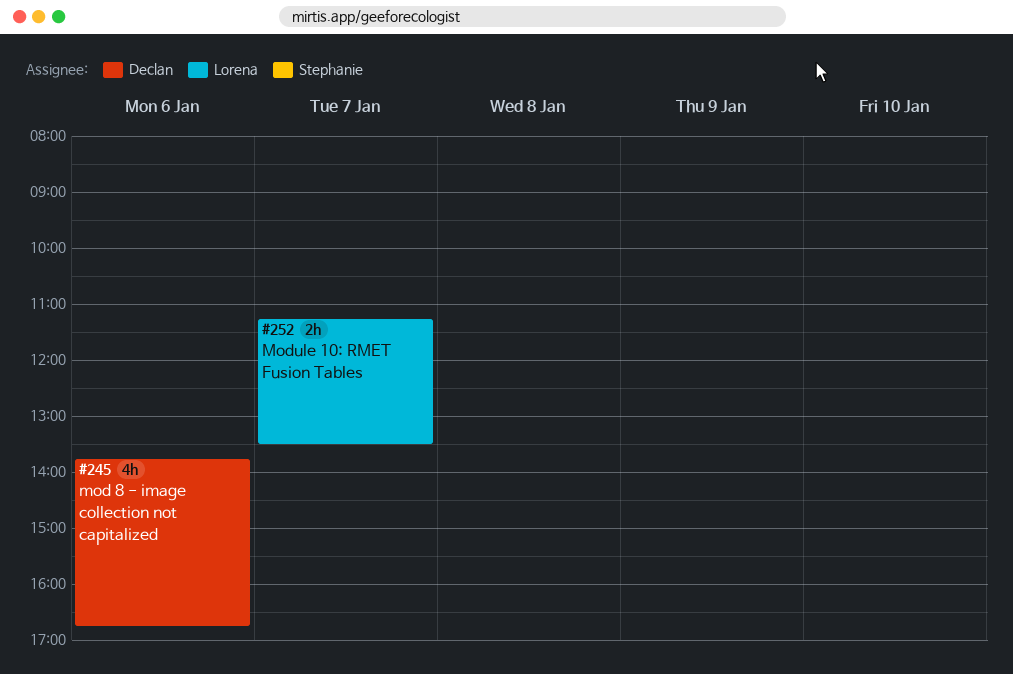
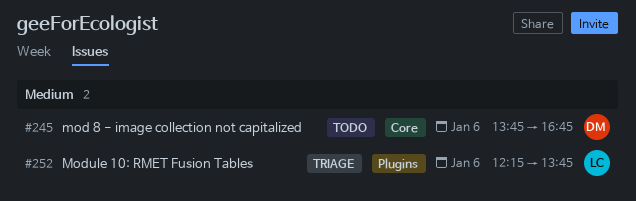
#252, day: Jan 7 -> Jan 6
#252, begins: 11:15 -> 12:15
#252, ends: 13:30 -> 13:45

